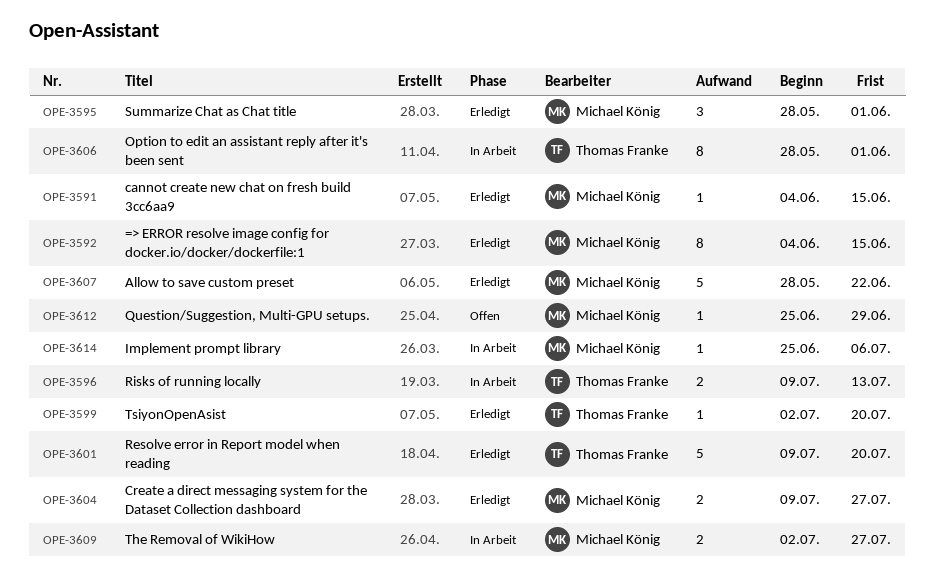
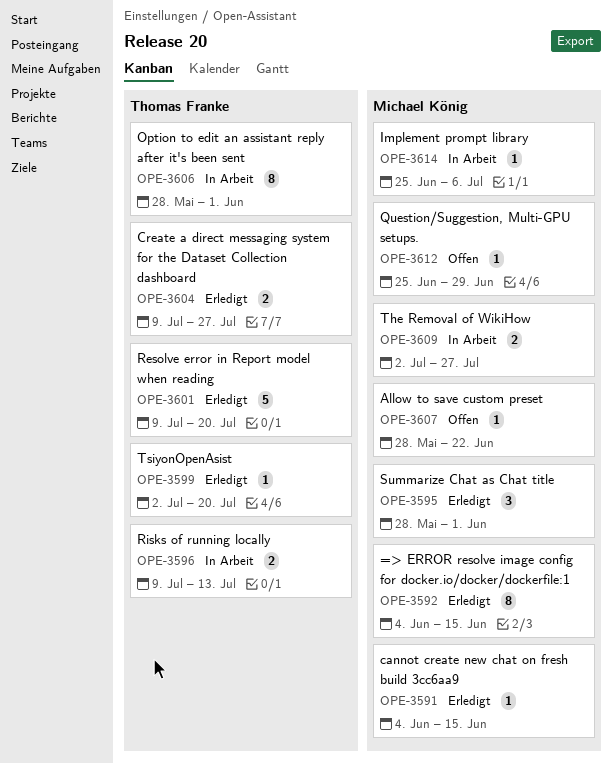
OPE-3604, owner: Michael König -> Thomas Franke
OPE-3607, status: Erledigt -> Offen
OPE-3607, estimate: 5 -> 1

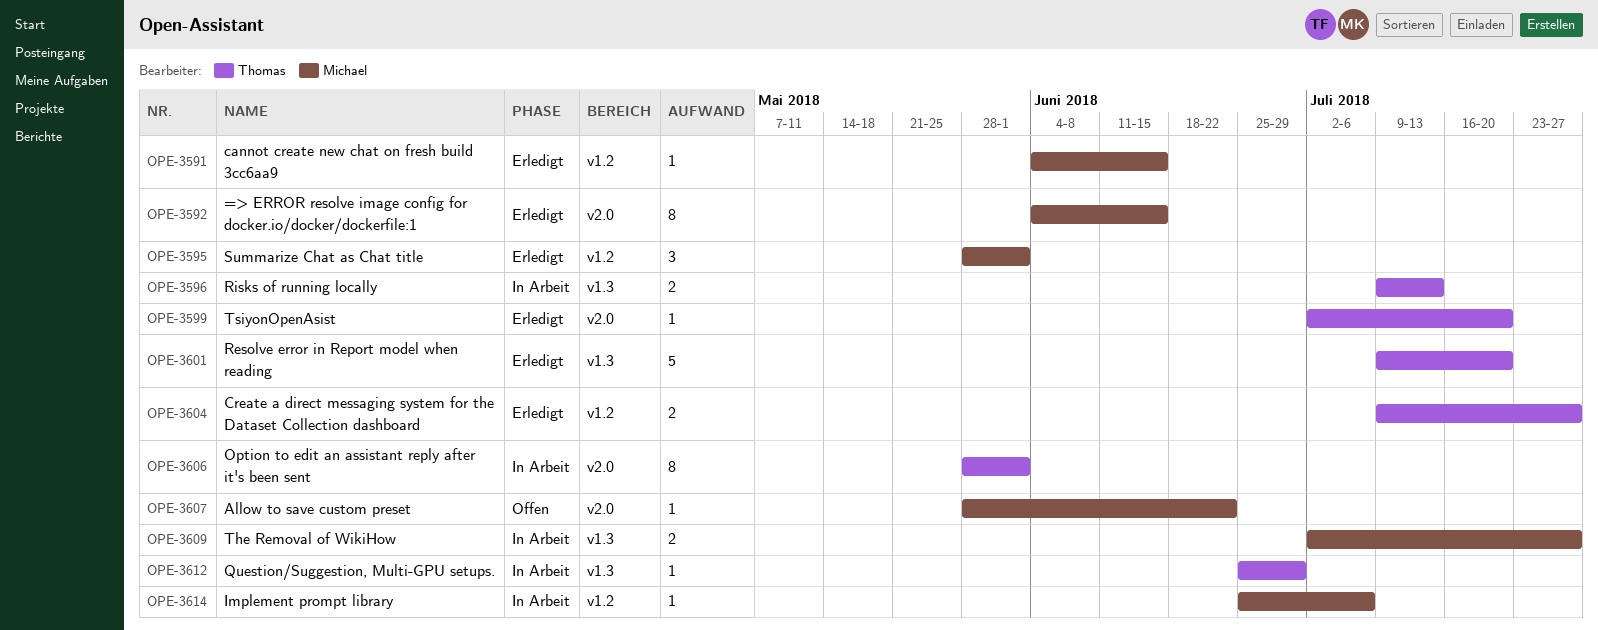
OPE-3612, status: Offen -> In Arbeit
OPE-3612, owner: Michael König -> Thomas Franke

